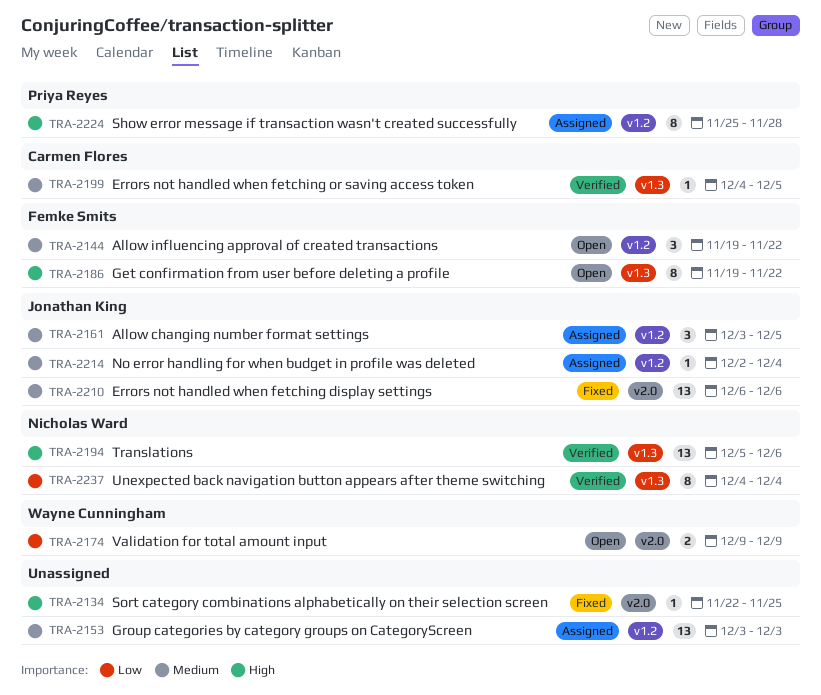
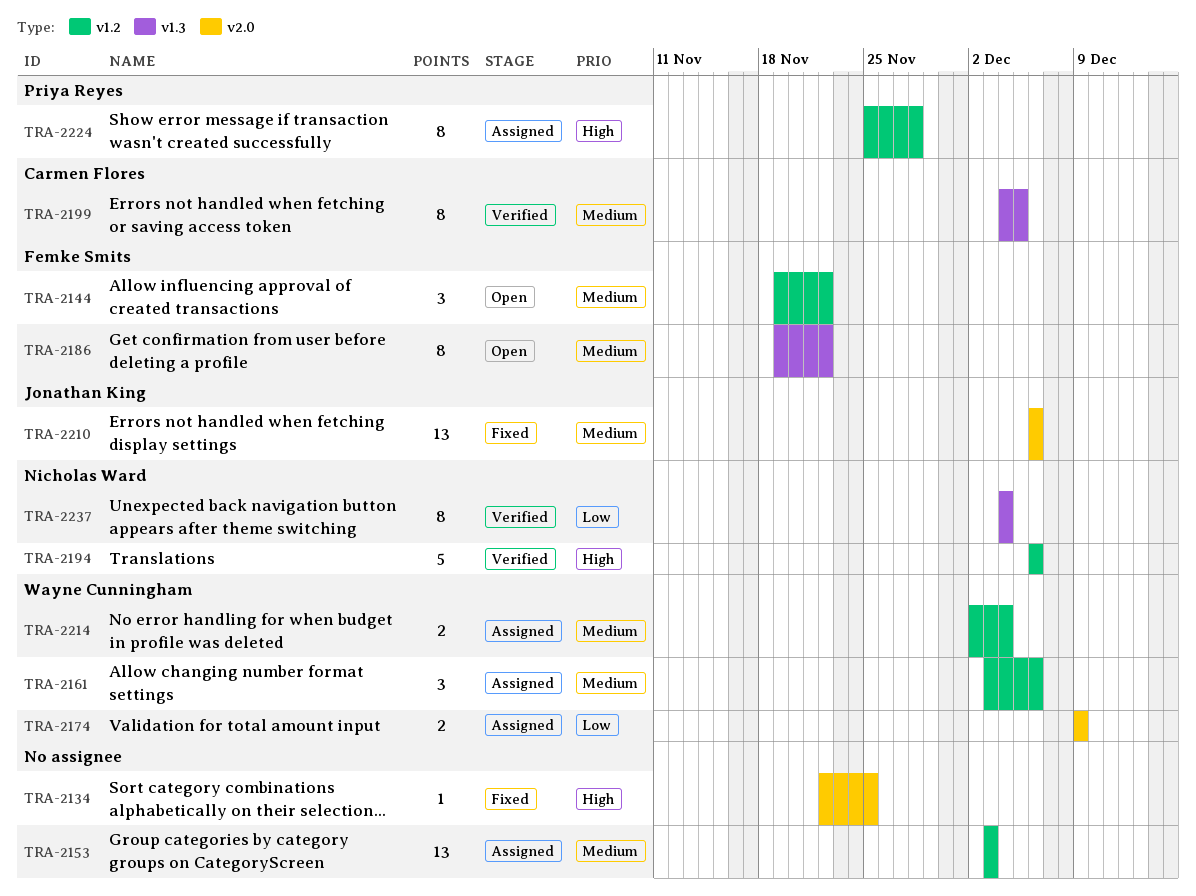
TRA-2161, owner: Jonathan King -> Wayne Cunningham
TRA-2161, due: Dec 5 -> Dec 6
TRA-2174, status: Open -> Assigned
TRA-2186, priority: High -> Medium
TRA-2194, label: v1.3 -> v1.2
TRA-2194, estimate: 13 -> 5
TRA-2194, start: Dec 5 -> Dec 6
TRA-2199, estimate: 1 -> 8
TRA-2214, owner: Jonathan King -> Wayne Cunningham
TRA-2214, estimate: 1 -> 2

